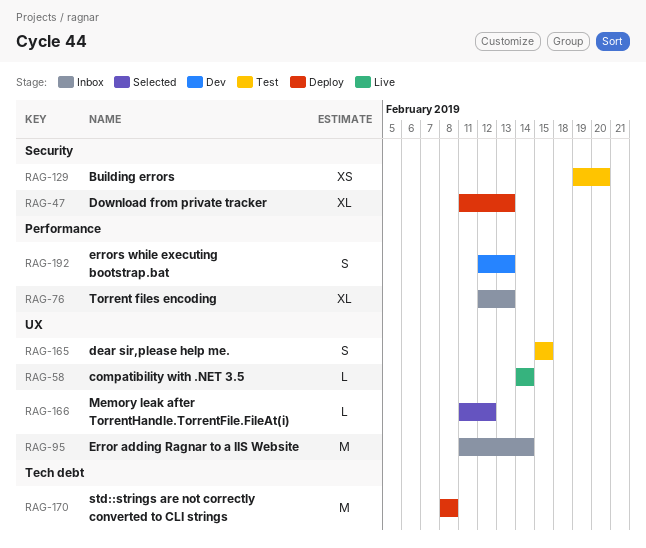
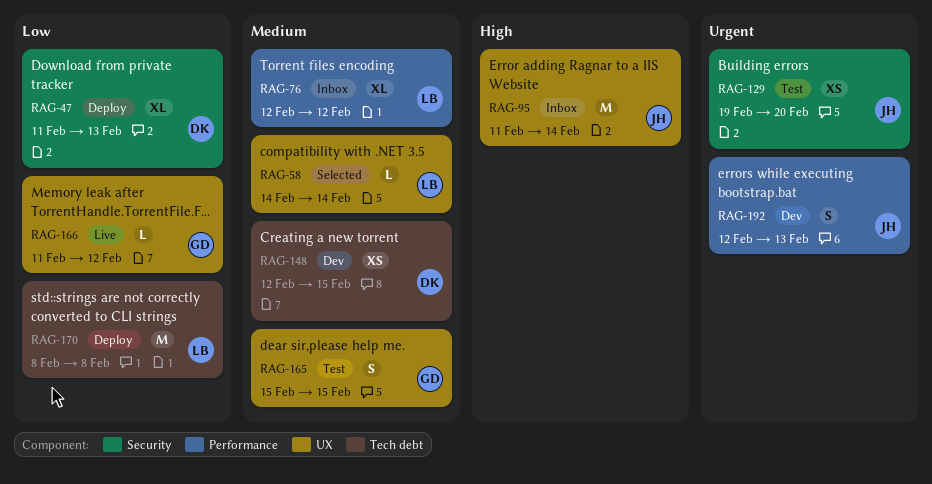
RAG-58, status: Live -> Selected
RAG-76, due: Feb 13 -> Feb 12
RAG-148: none -> present
RAG-166, status: Selected -> Live

